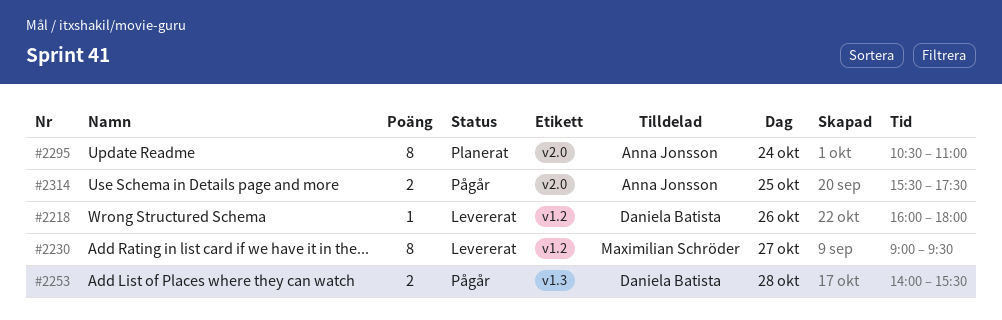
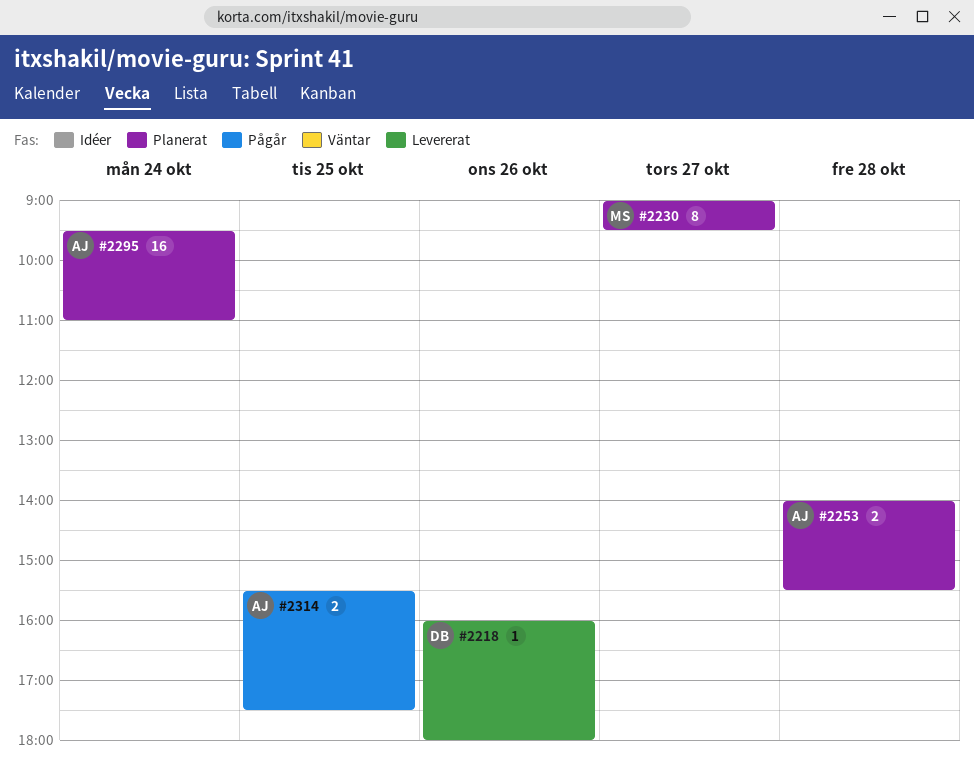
#2230, status: Levererat -> Planerat
#2253, status: Pågår -> Planerat
#2253, owner: Daniela Batista -> Anna Jonsson
#2295, estimate: 8 -> 16
#2295, begins: 10:30 -> 09:30

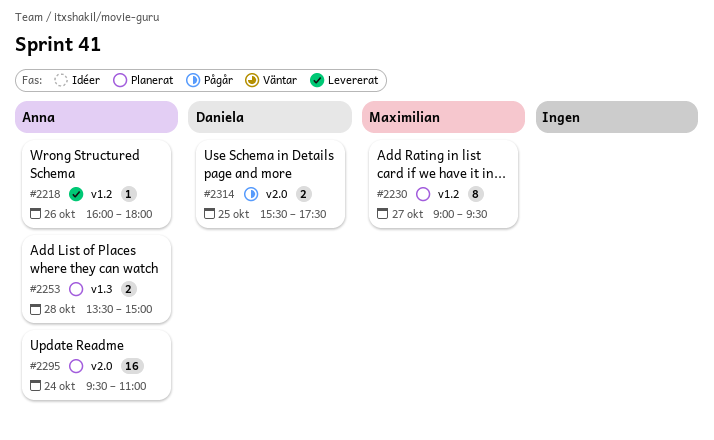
#2218, owner: Daniela -> Anna
#2253, begins: 14:00 -> 13:30
#2253, ends: 15:30 -> 15:00
#2314, owner: Anna -> Daniela

